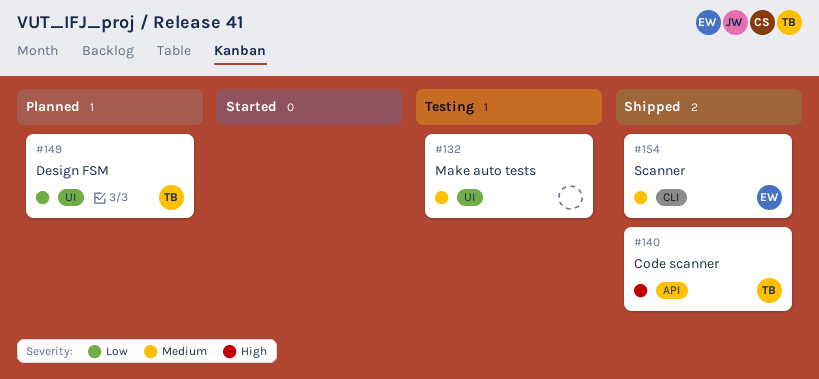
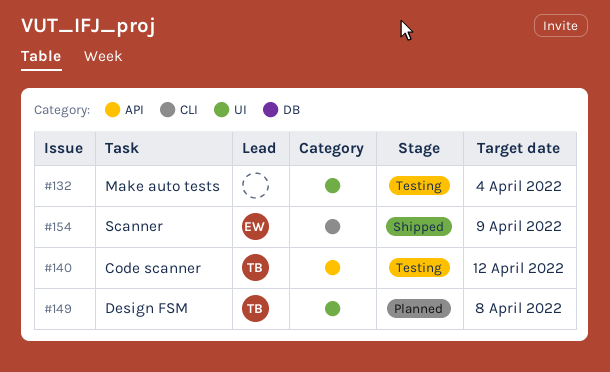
#140, status: Shipped -> Testing

